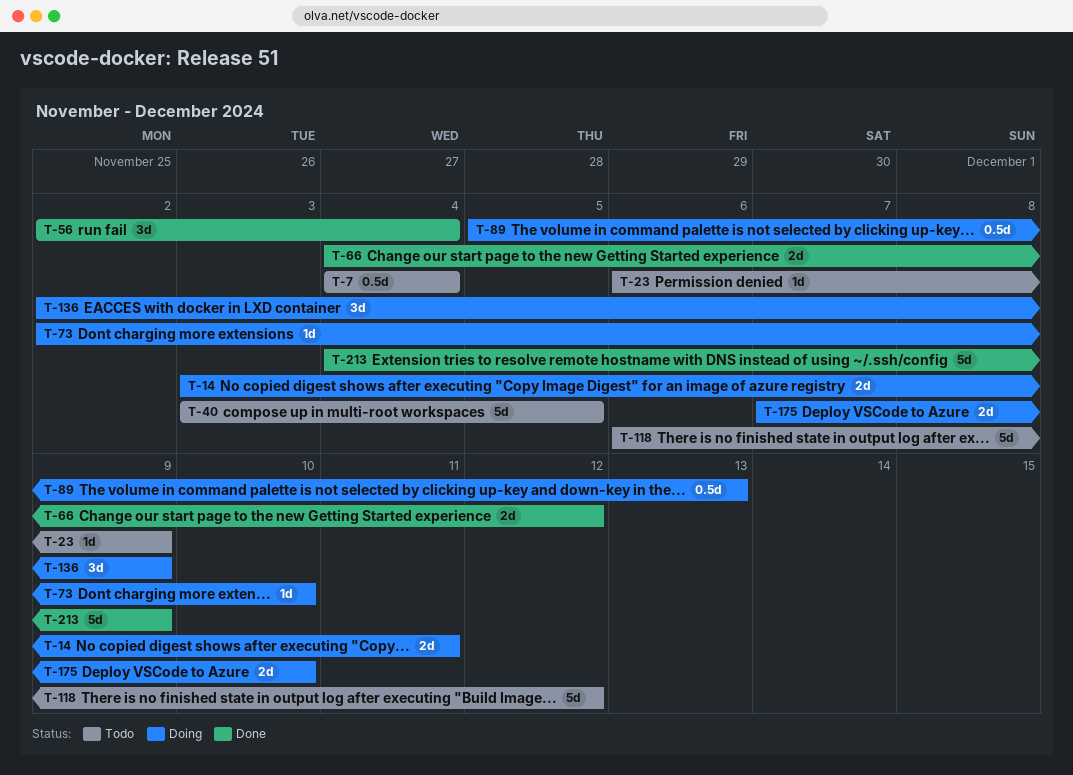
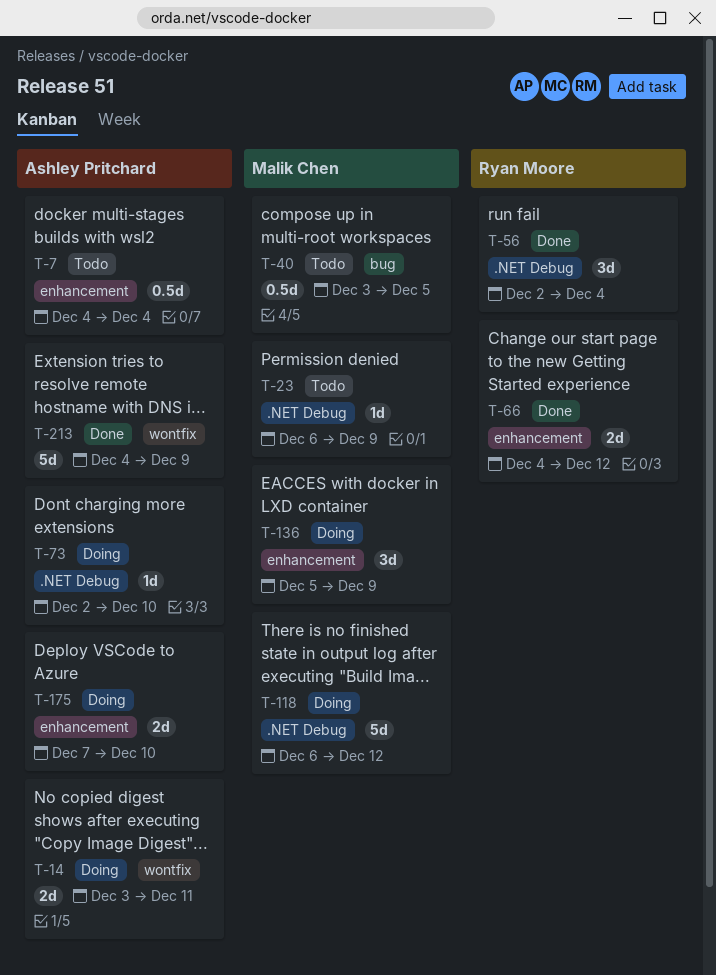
T-40, estimate: 5d -> 0.5d
T-89: present -> none
T-118, status: Todo -> Doing
T-136, start: Dec 2 -> Dec 5

